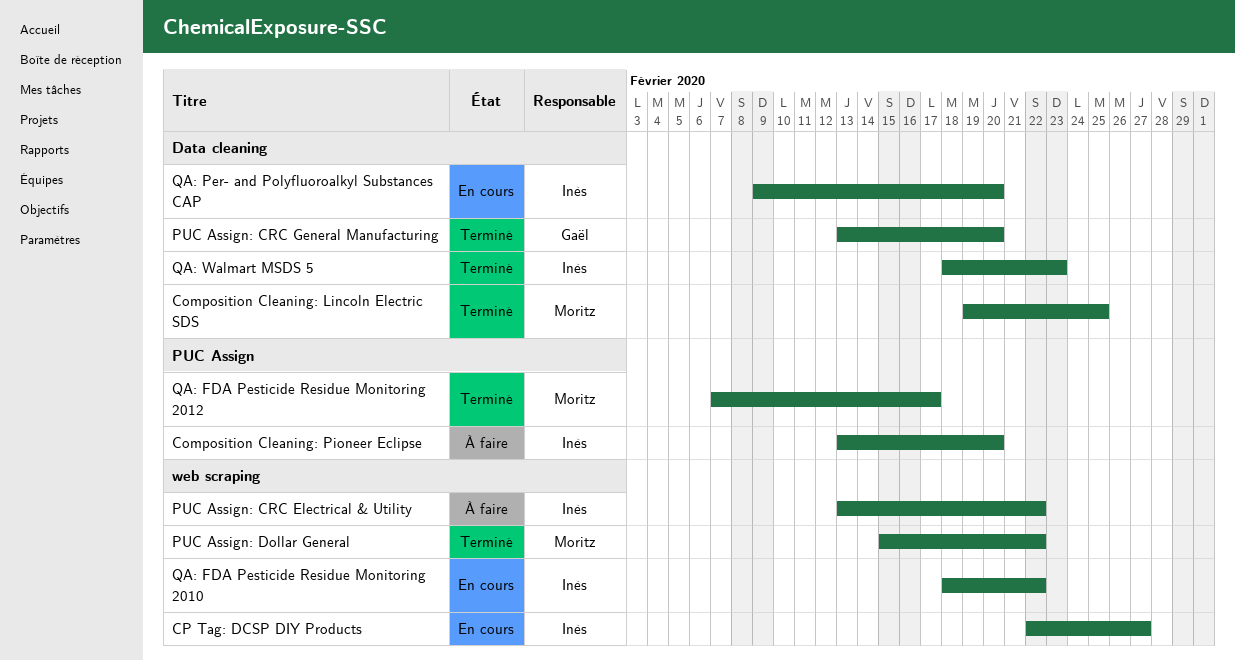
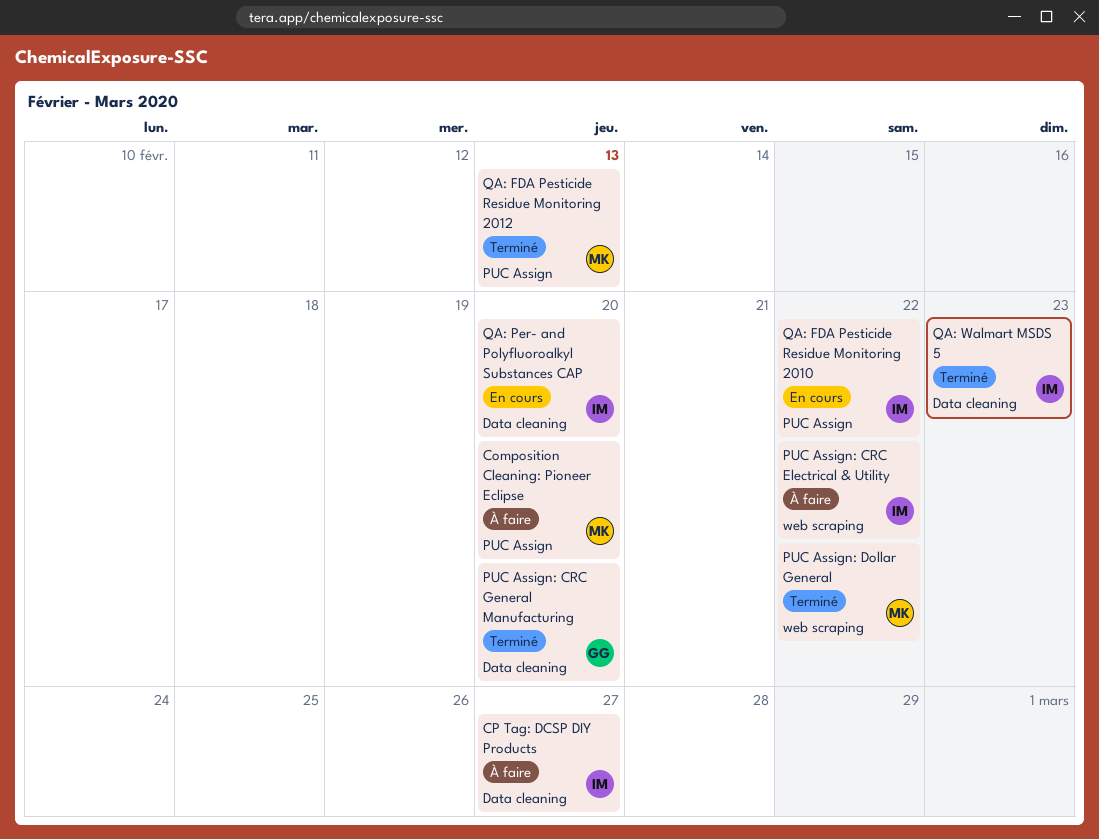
Composition Cleaning: Lincoln Electric SDS: present -> none
Composition Cleaning: Pioneer Eclipse, owner: Inès -> Moritz
CP Tag: DCSP DIY Products, status: En cours -> À faire
CP Tag: DCSP DIY Products, label: web scraping -> Data cleaning
QA: FDA Pesticide Residue Monitoring 2010, label: web scraping -> PUC Assign
QA: FDA Pesticide Residue Monitoring 2012, due: Feb 17 -> Feb 13

